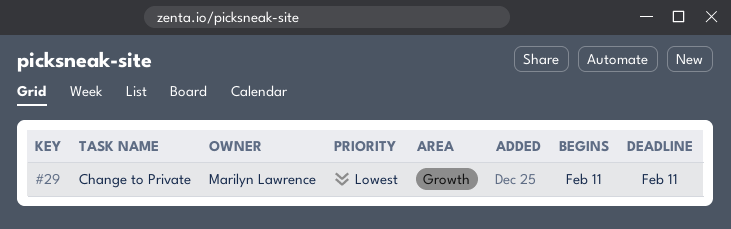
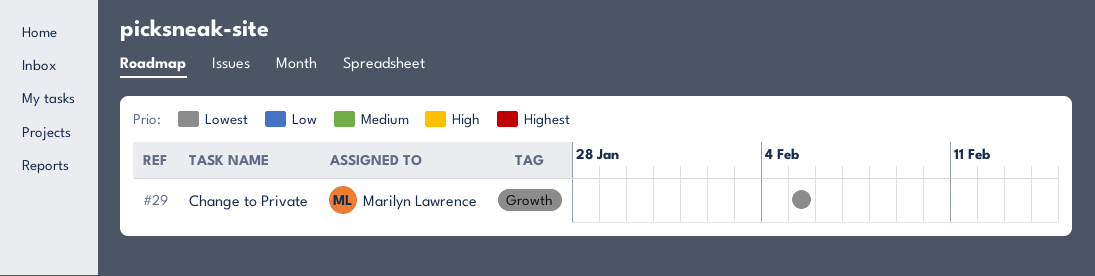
#29, start: Feb 11 -> Feb 5
#29, due: Feb 11 -> Feb 5

